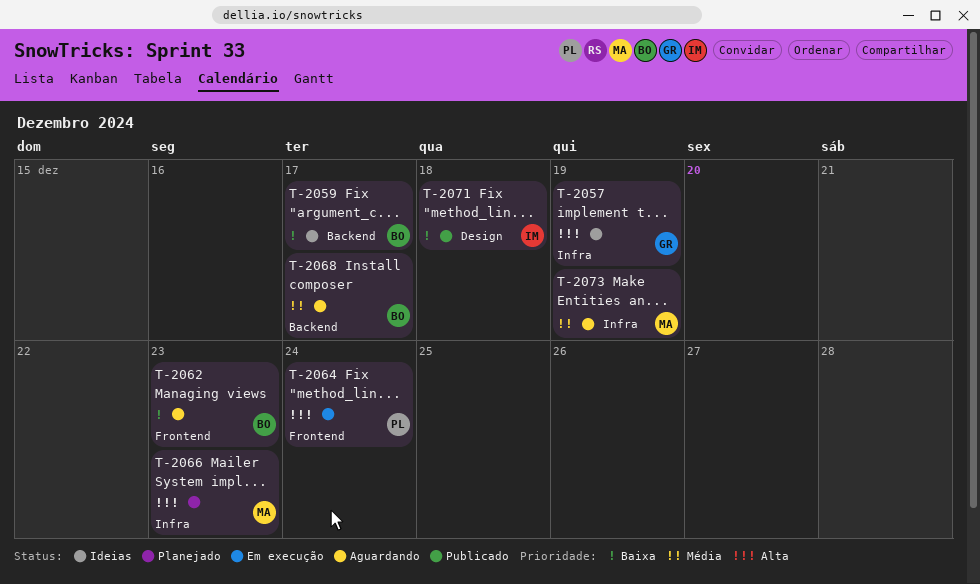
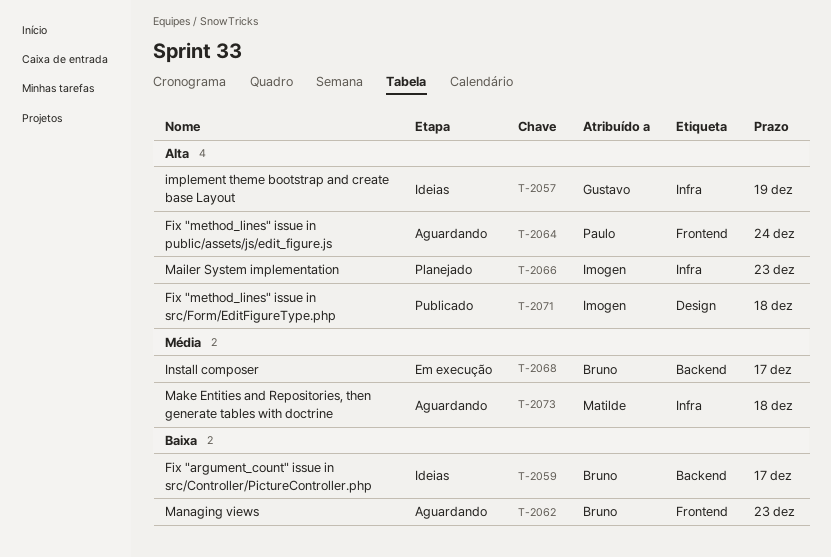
T-2064, status: Em execução -> Aguardando
T-2066, owner: Matilde -> Imogen
T-2068, status: Aguardando -> Em execução
T-2071, priority: Baixa -> Alta
T-2073, due: Dec 19 -> Dec 18

